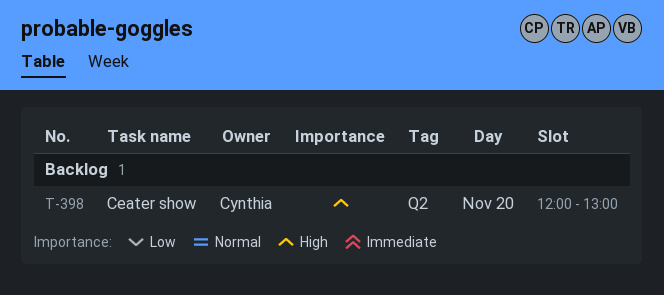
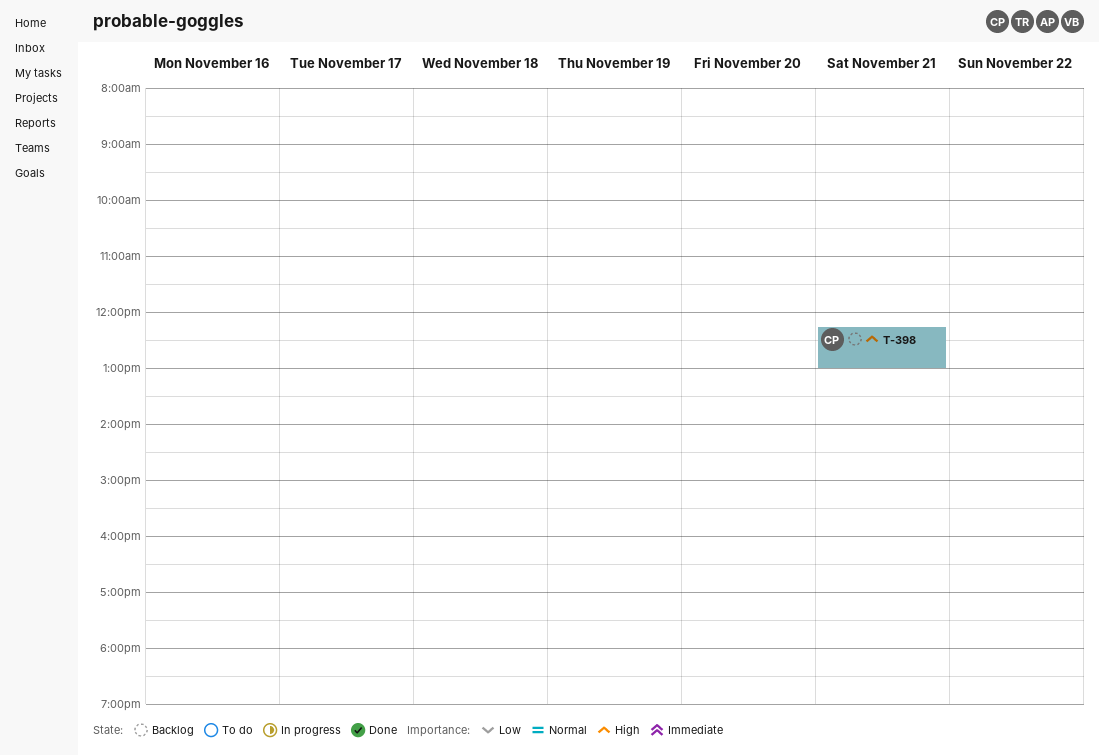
T-398, day: Nov 20 -> Nov 21
T-398, begins: 12:00 -> 12:15

